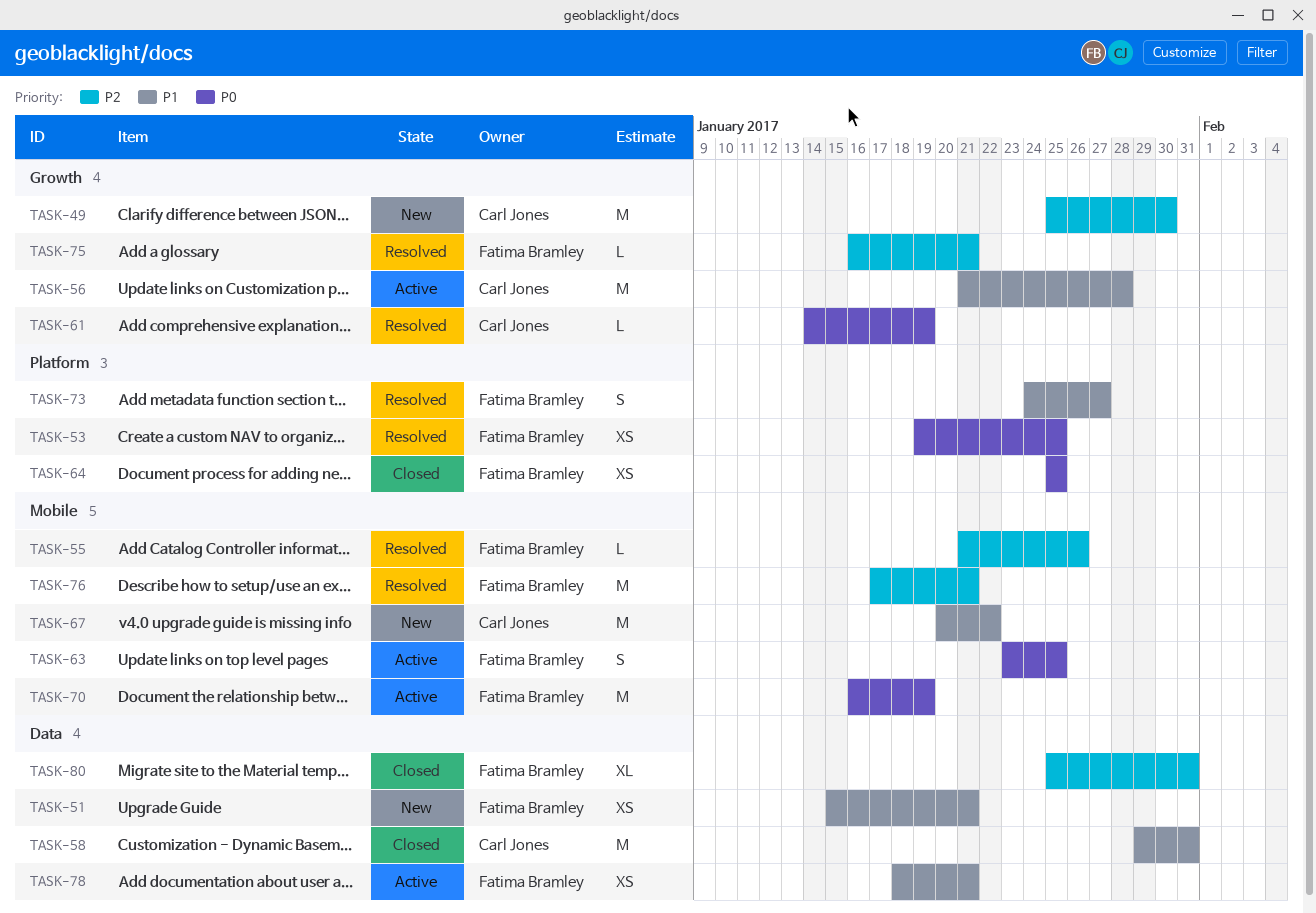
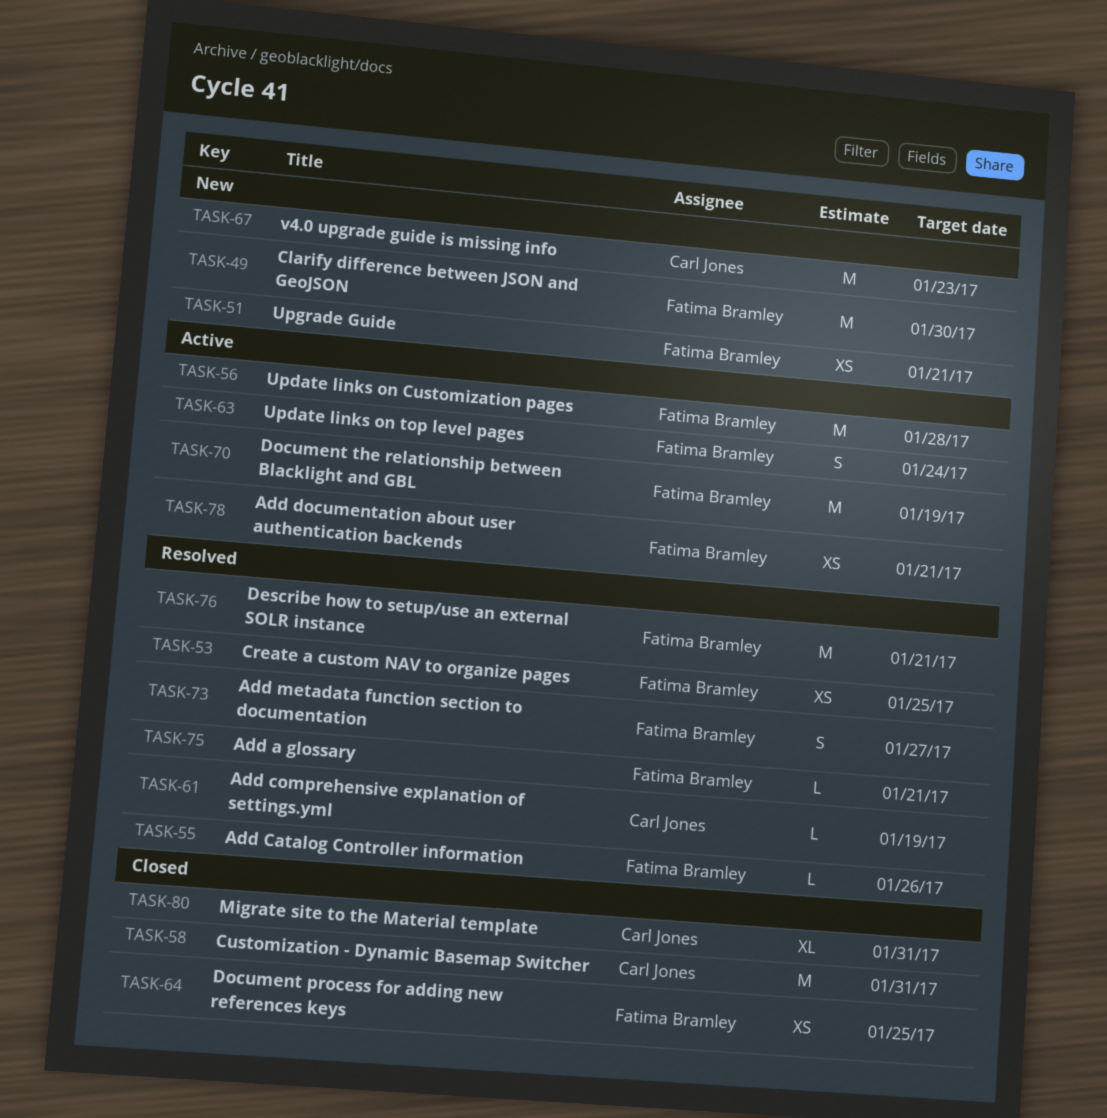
TASK-49, owner: Carl Jones -> Fatima Bramley
TASK-56, owner: Carl Jones -> Fatima Bramley
TASK-63, due: Jan 25 -> Jan 24
TASK-67, due: Jan 22 -> Jan 23
TASK-80, owner: Fatima Bramley -> Carl Jones

